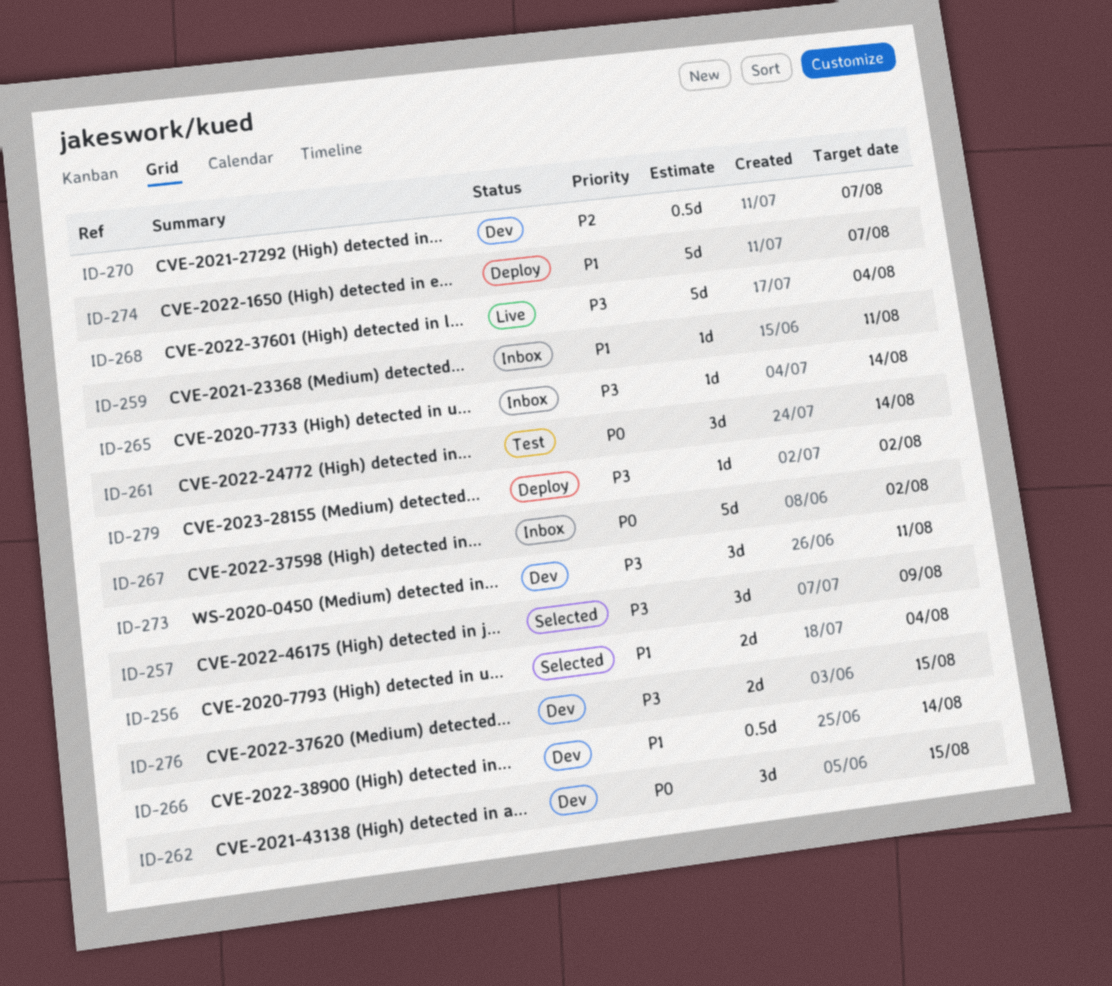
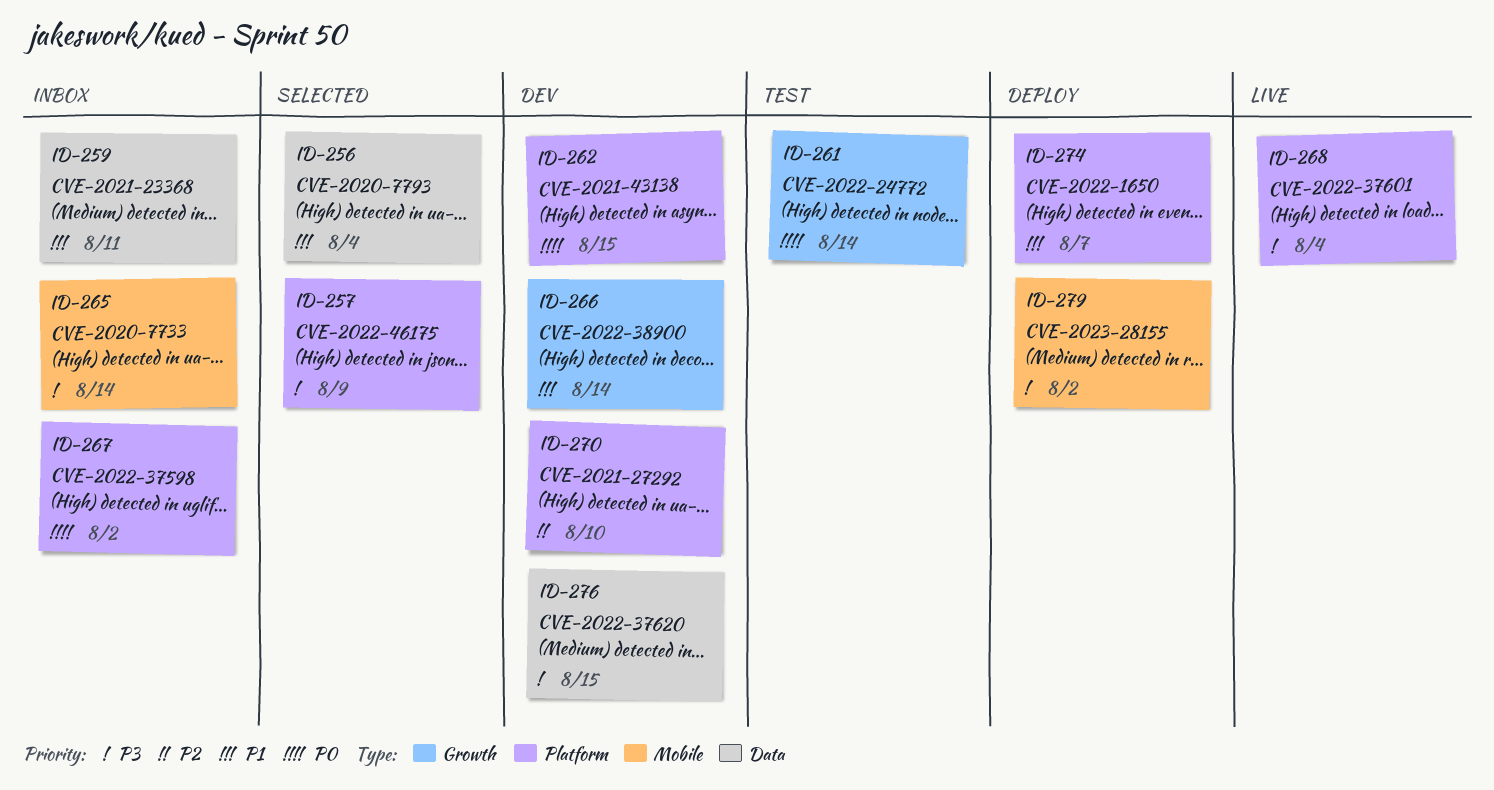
ID-270, due: Aug 7 -> Aug 10
ID-273: present -> none

